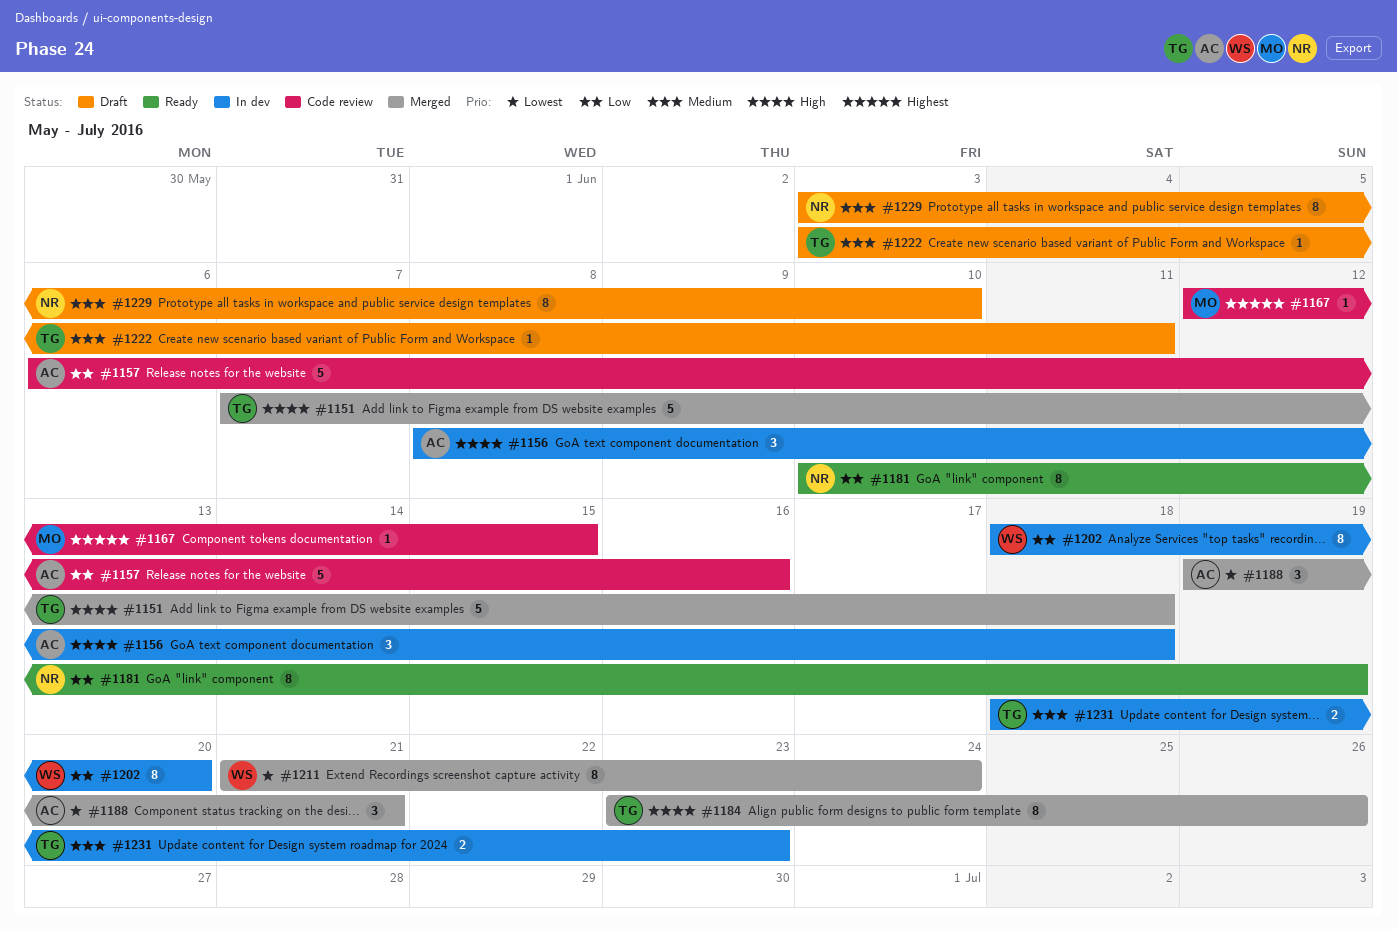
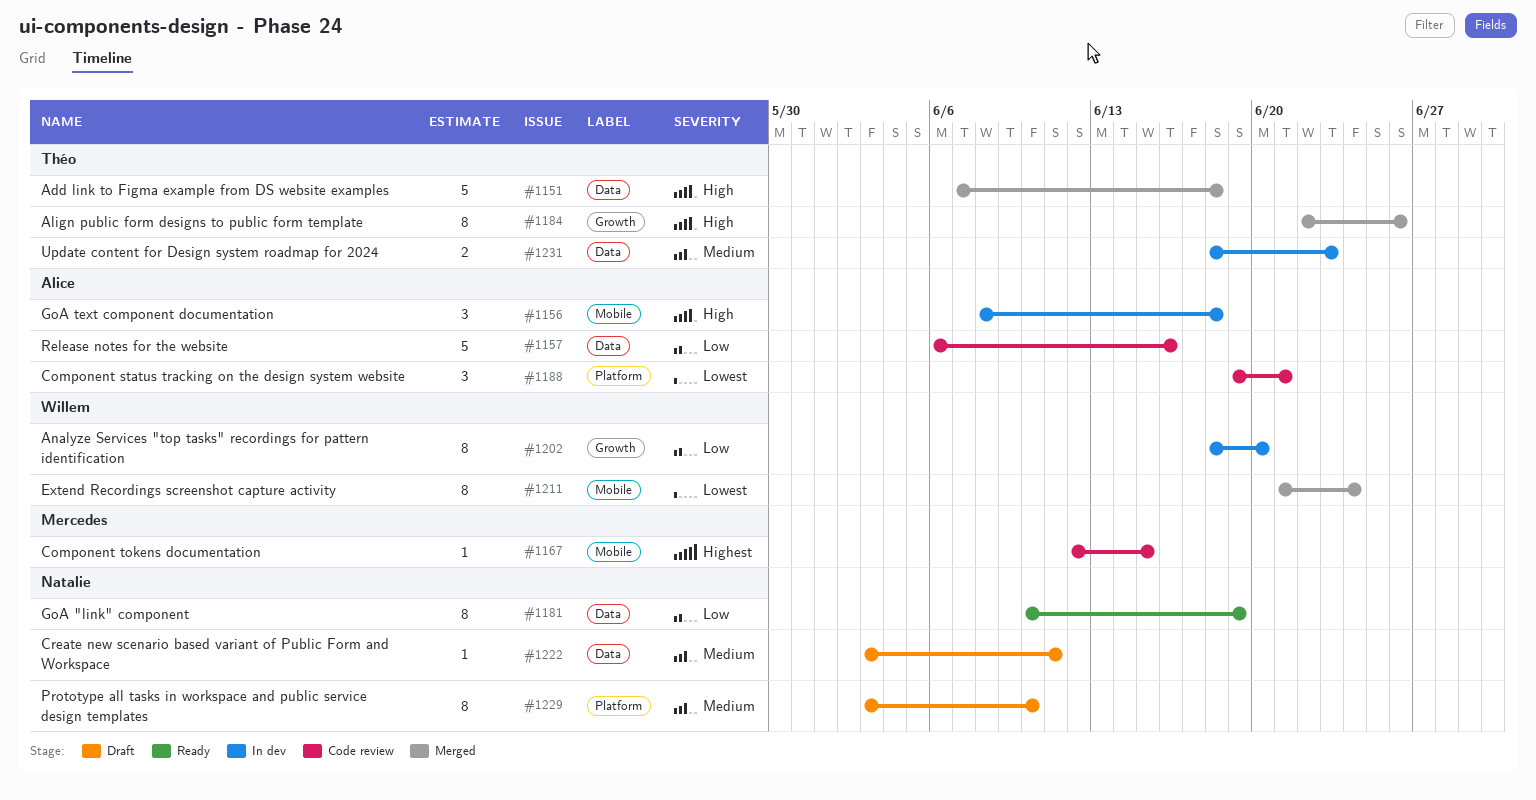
#1184, start: Jun 23 -> Jun 22
#1188, status: Merged -> Code review
#1222, owner: Théo -> Natalie

